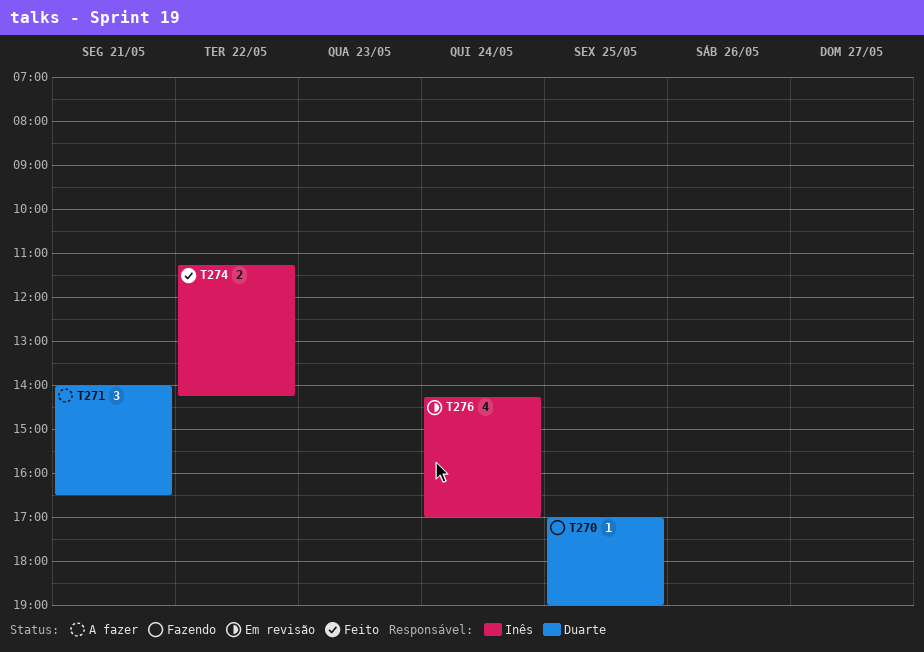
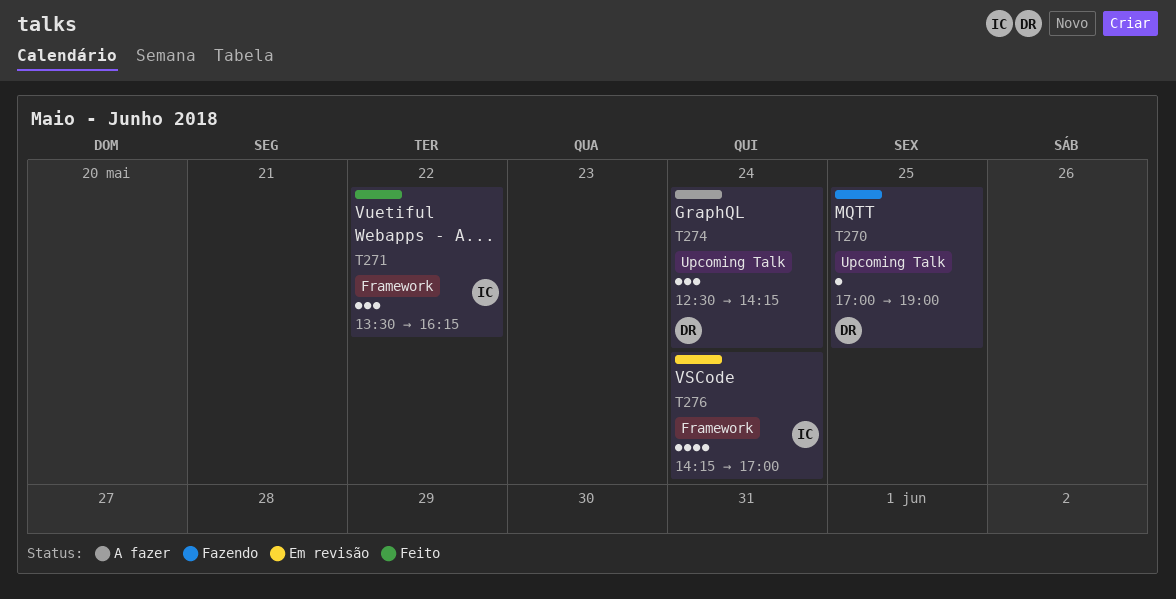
T271, status: A fazer -> Feito
T271, owner: Duarte -> Inês
T271, day: May 21 -> May 22
T271, begins: 14:00 -> 13:30
T271, ends: 16:30 -> 16:15
T274, status: Feito -> A fazer
T274, owner: Inês -> Duarte
T274, estimate: 2 -> 3
T274, day: May 22 -> May 24
T274, begins: 11:15 -> 12:30

